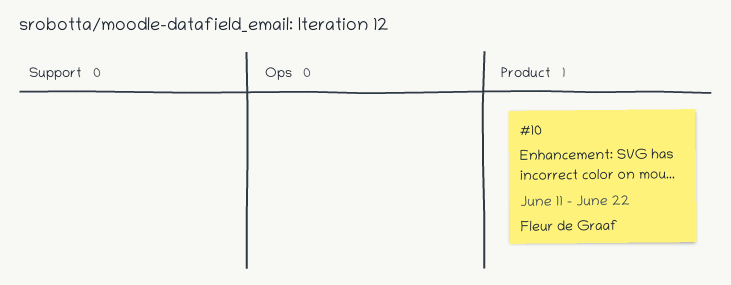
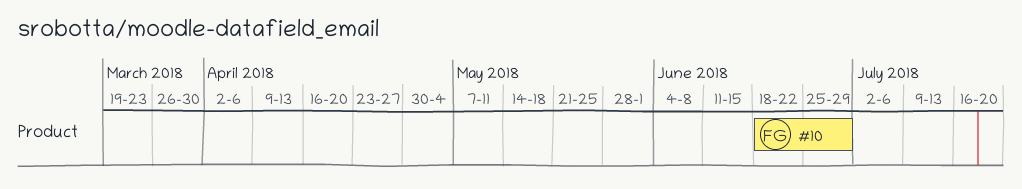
#10, start: Jun 11 -> Jun 18
#10, due: Jun 22 -> Jun 29

